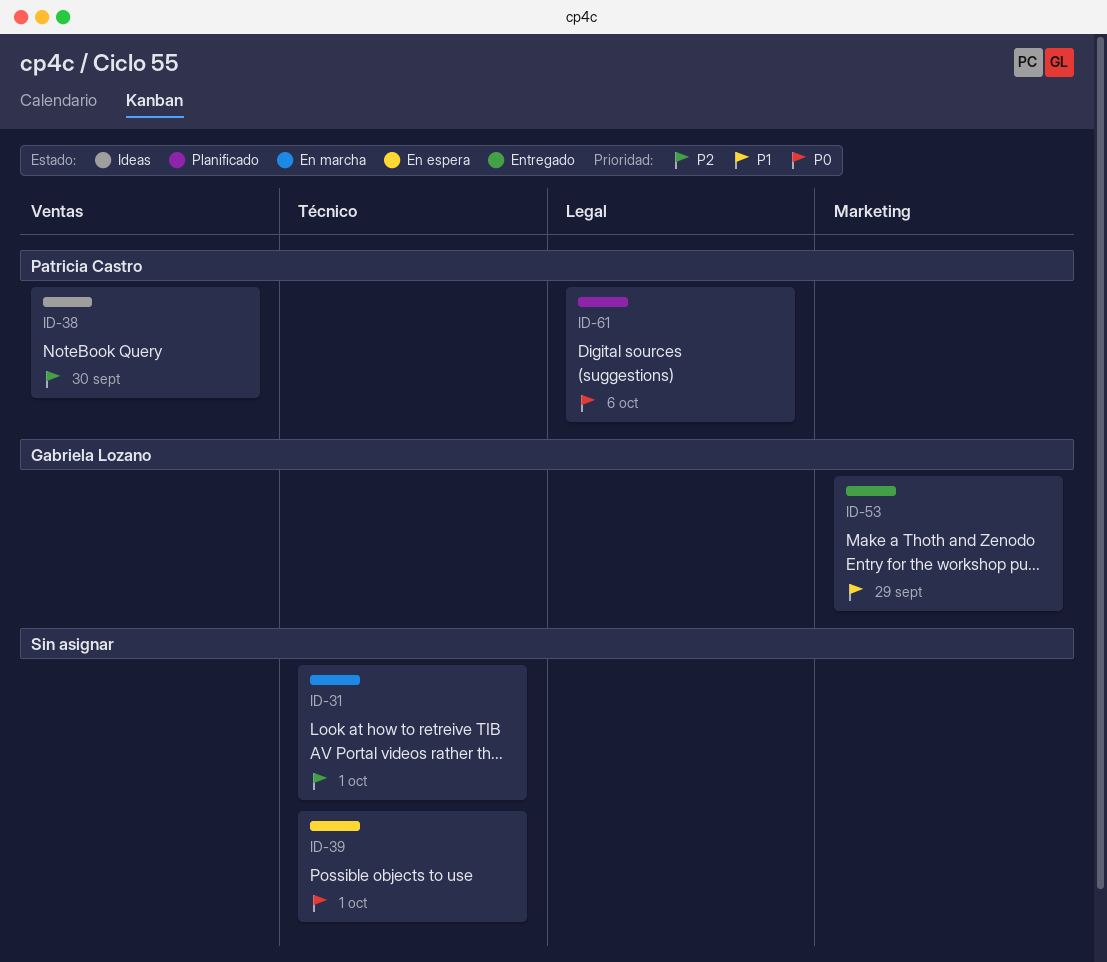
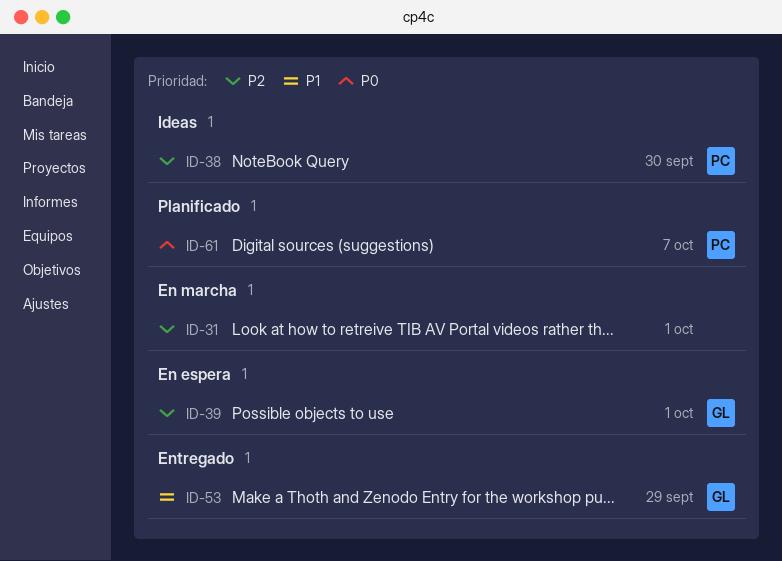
ID-39, owner: none -> Gabriela Lozano
ID-39, priority: P0 -> P2
ID-61, due: Oct 6 -> Oct 7

